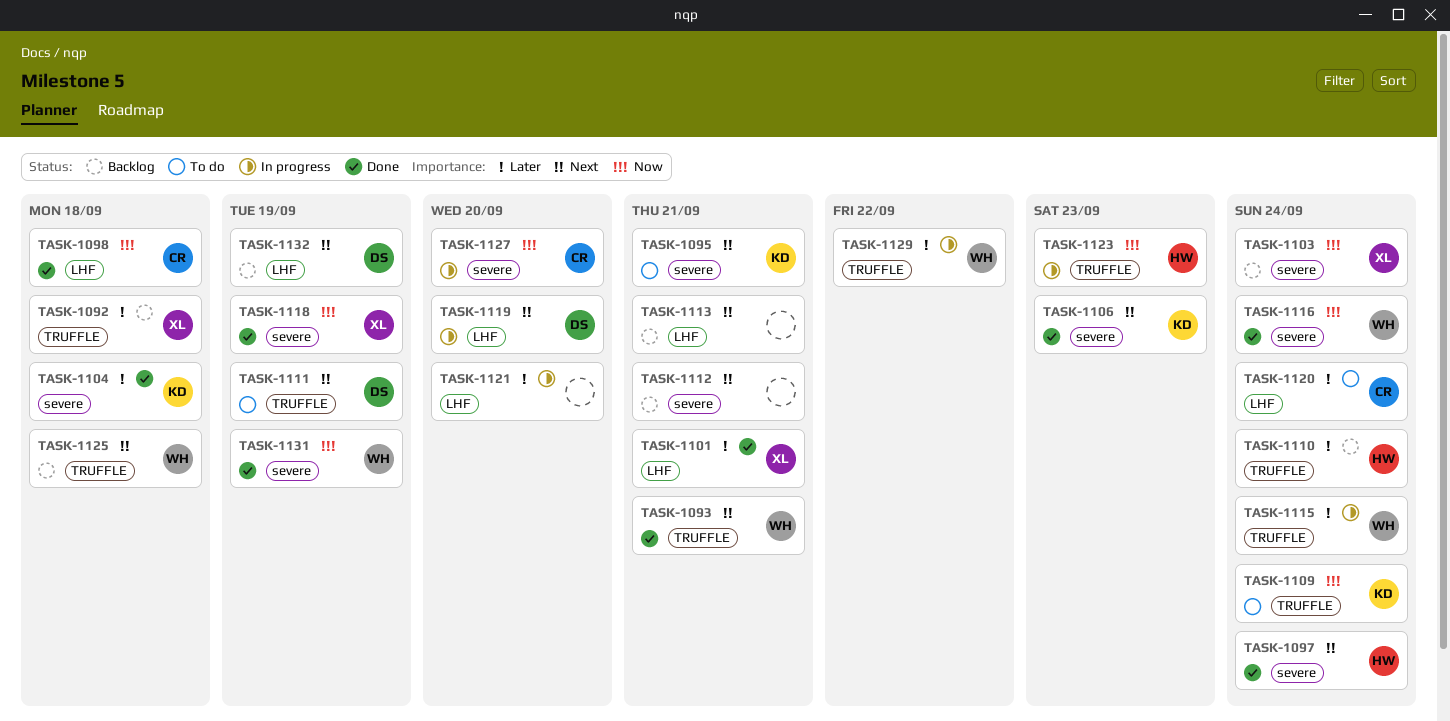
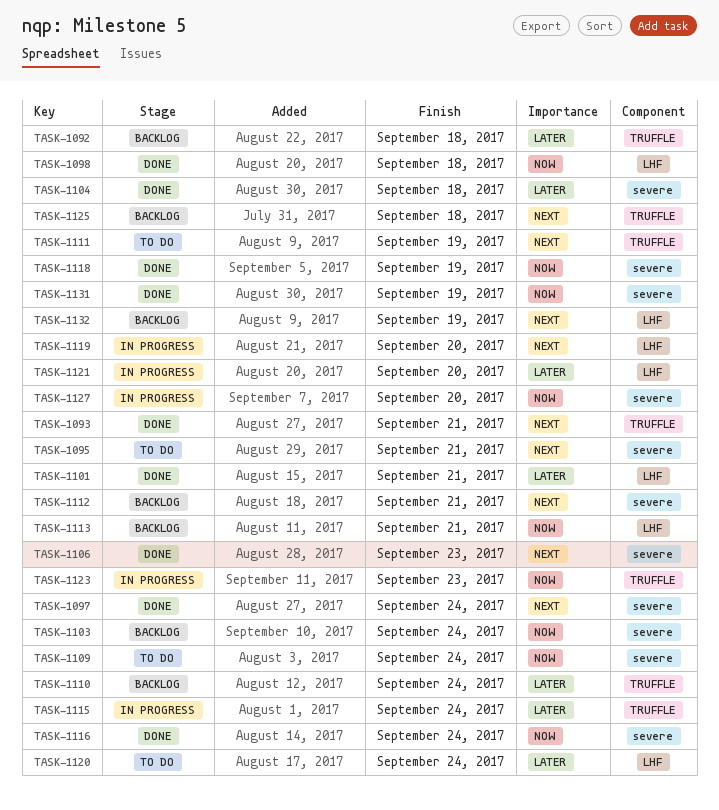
TASK-1109, label: TRUFFLE -> severe
TASK-1113, priority: Next -> Now
TASK-1129: present -> none

